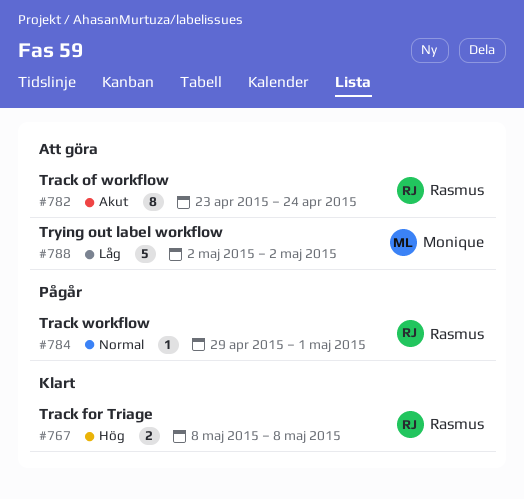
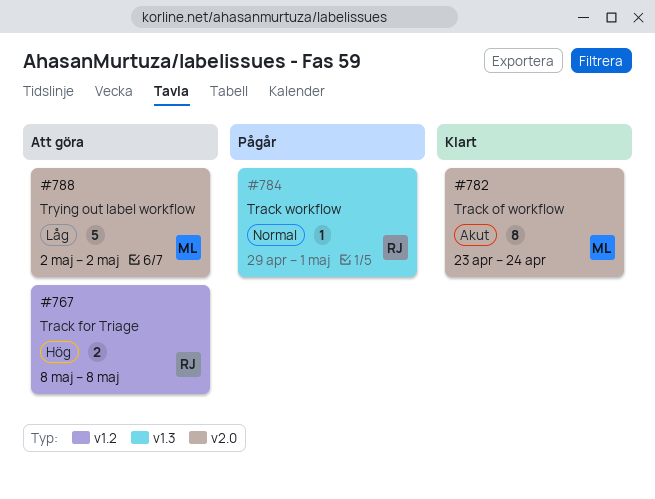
#767, status: Klart -> Att göra
#782, status: Att göra -> Klart
#782, owner: Rasmus -> Monique

